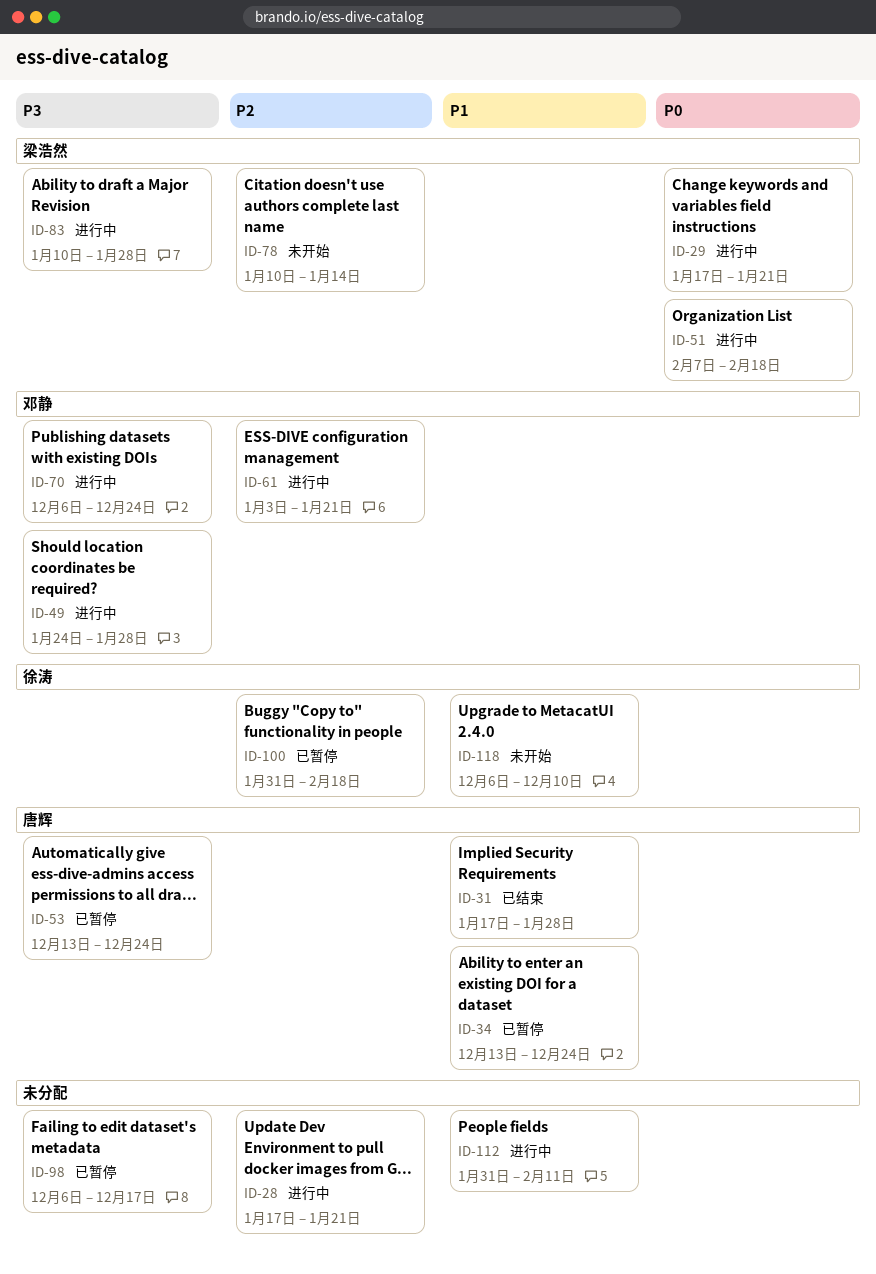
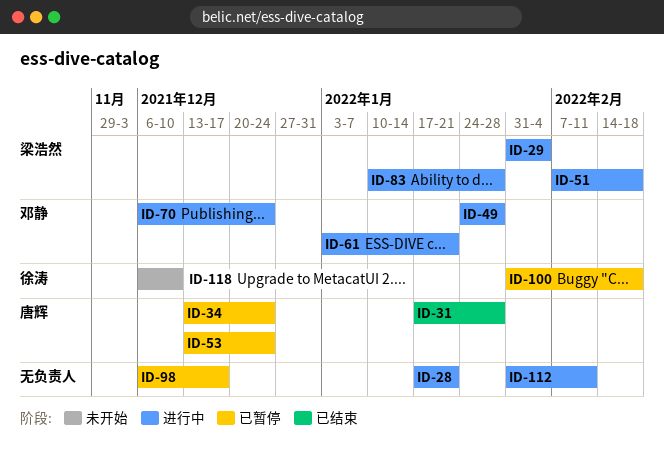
ID-29, start: Jan 17 -> Jan 31
ID-29, due: Jan 21 -> Feb 4
ID-78: present -> none

